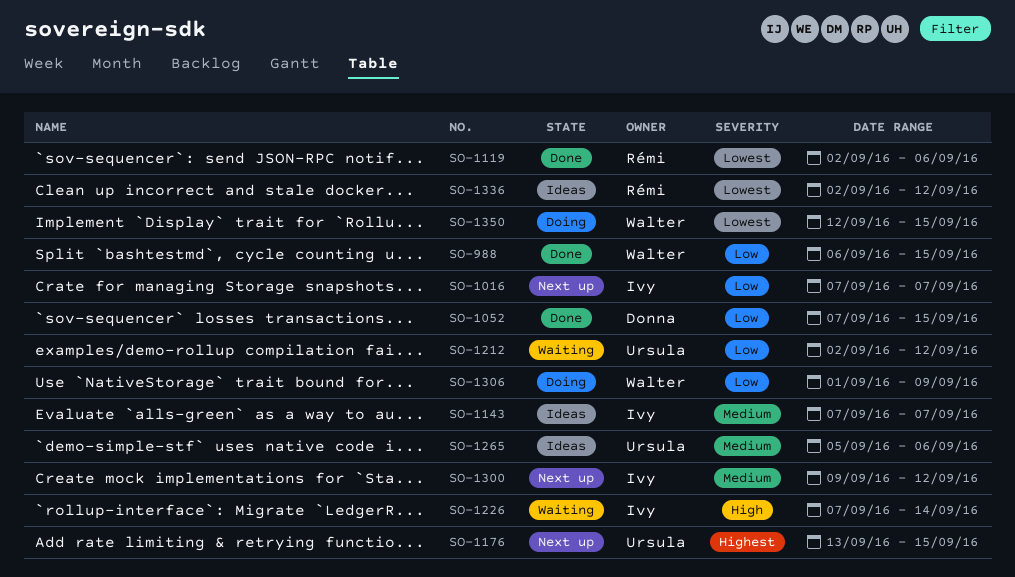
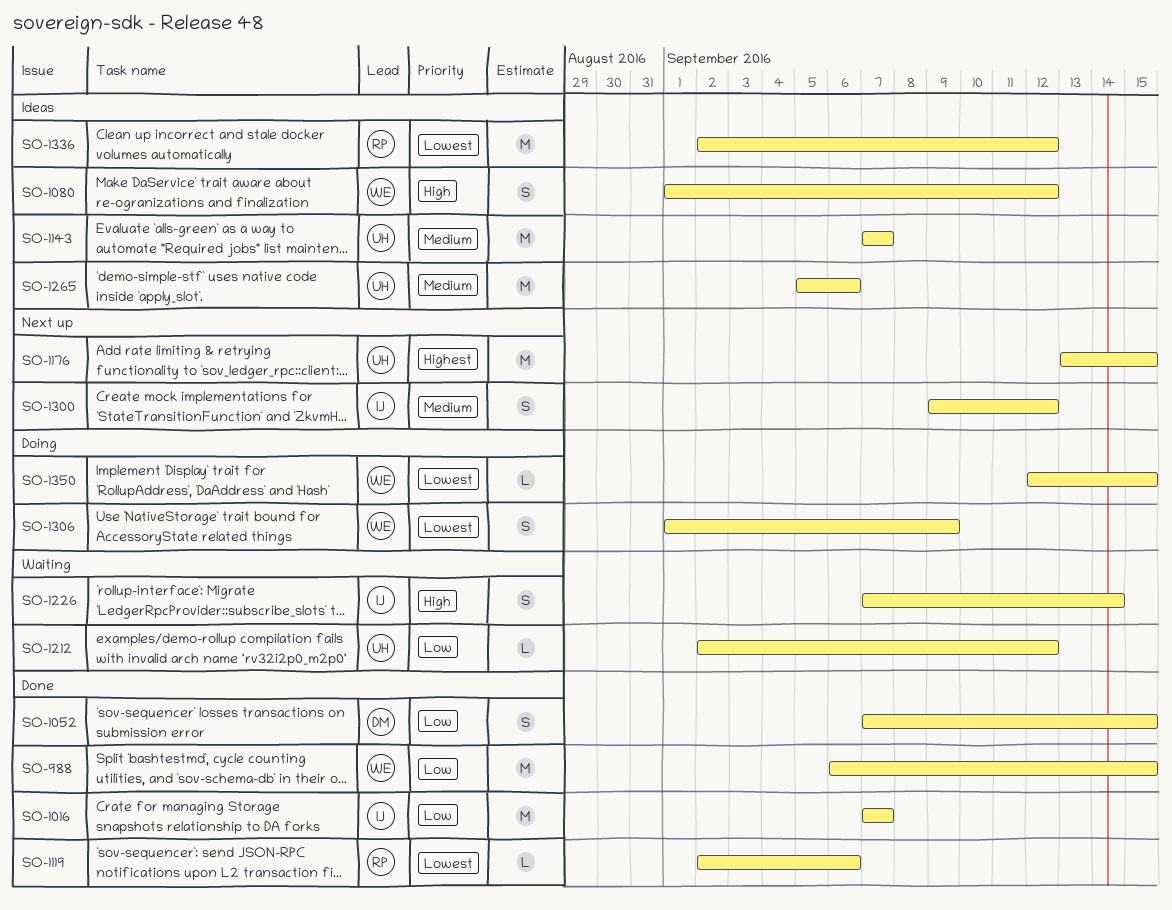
SO-1016, status: Next up -> Done
SO-1080: none -> present
SO-1143, owner: Ivy -> Ursula
SO-1306, priority: Low -> Lowest

